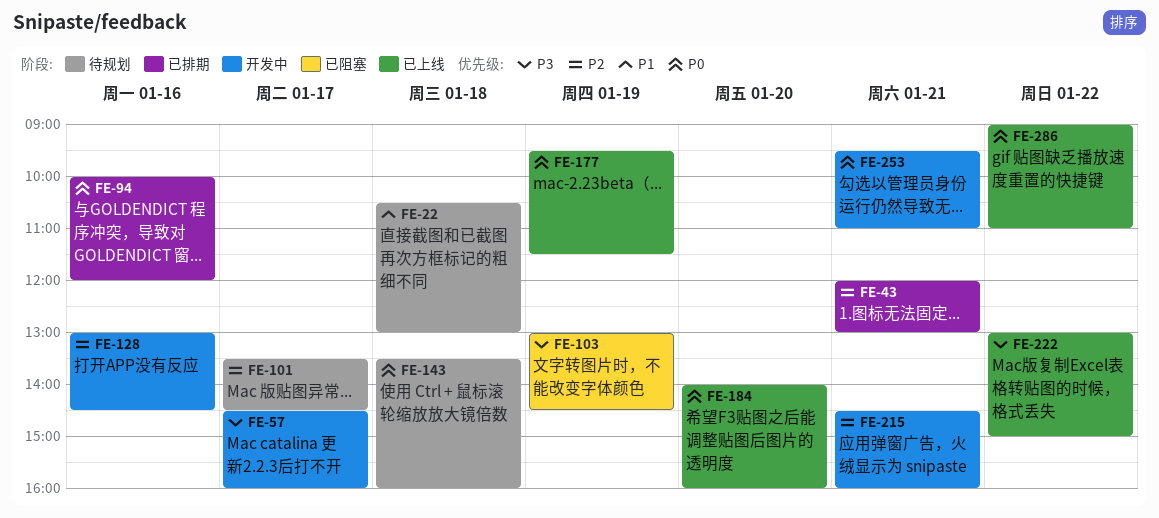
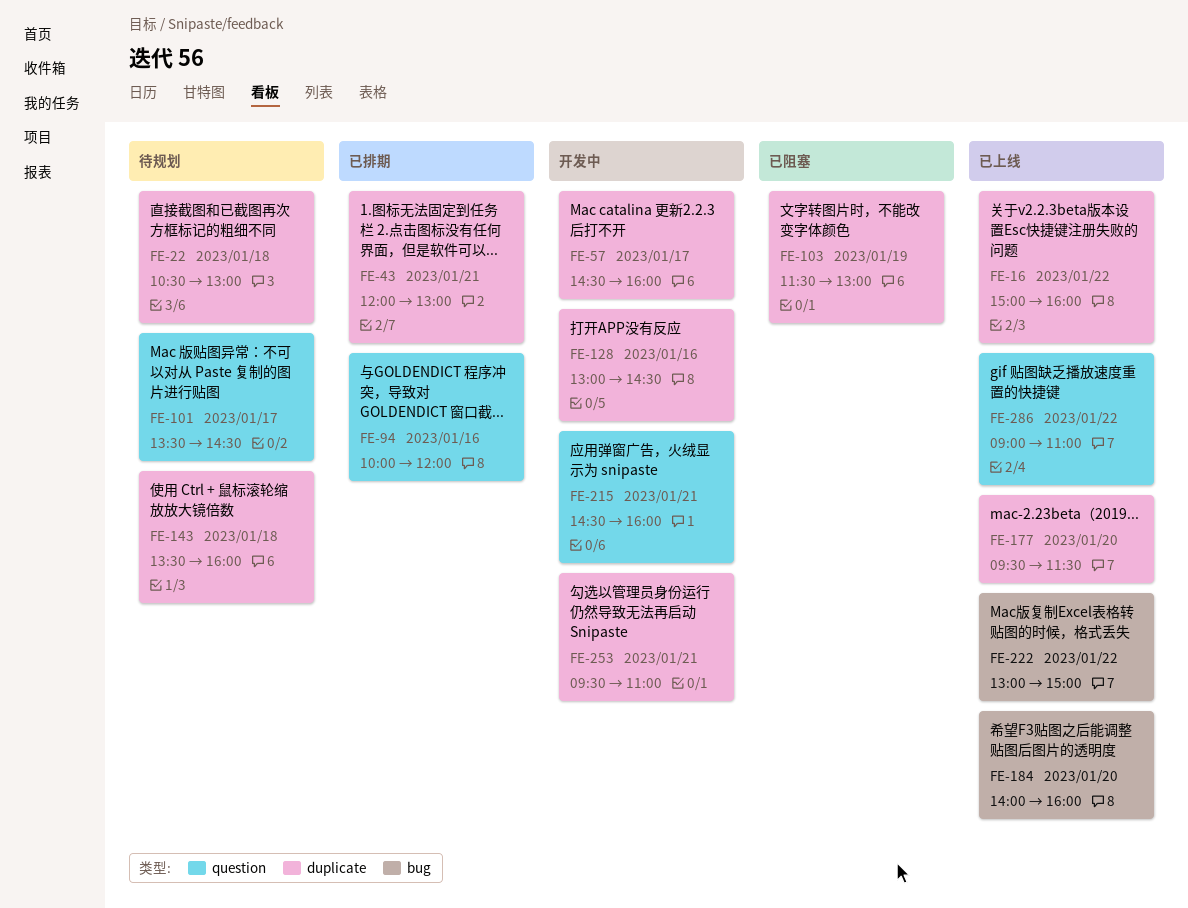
FE-16: none -> present
FE-103, begins: 13:00 -> 11:30
FE-103, ends: 14:30 -> 13:00
FE-177, day: Jan 19 -> Jan 20

